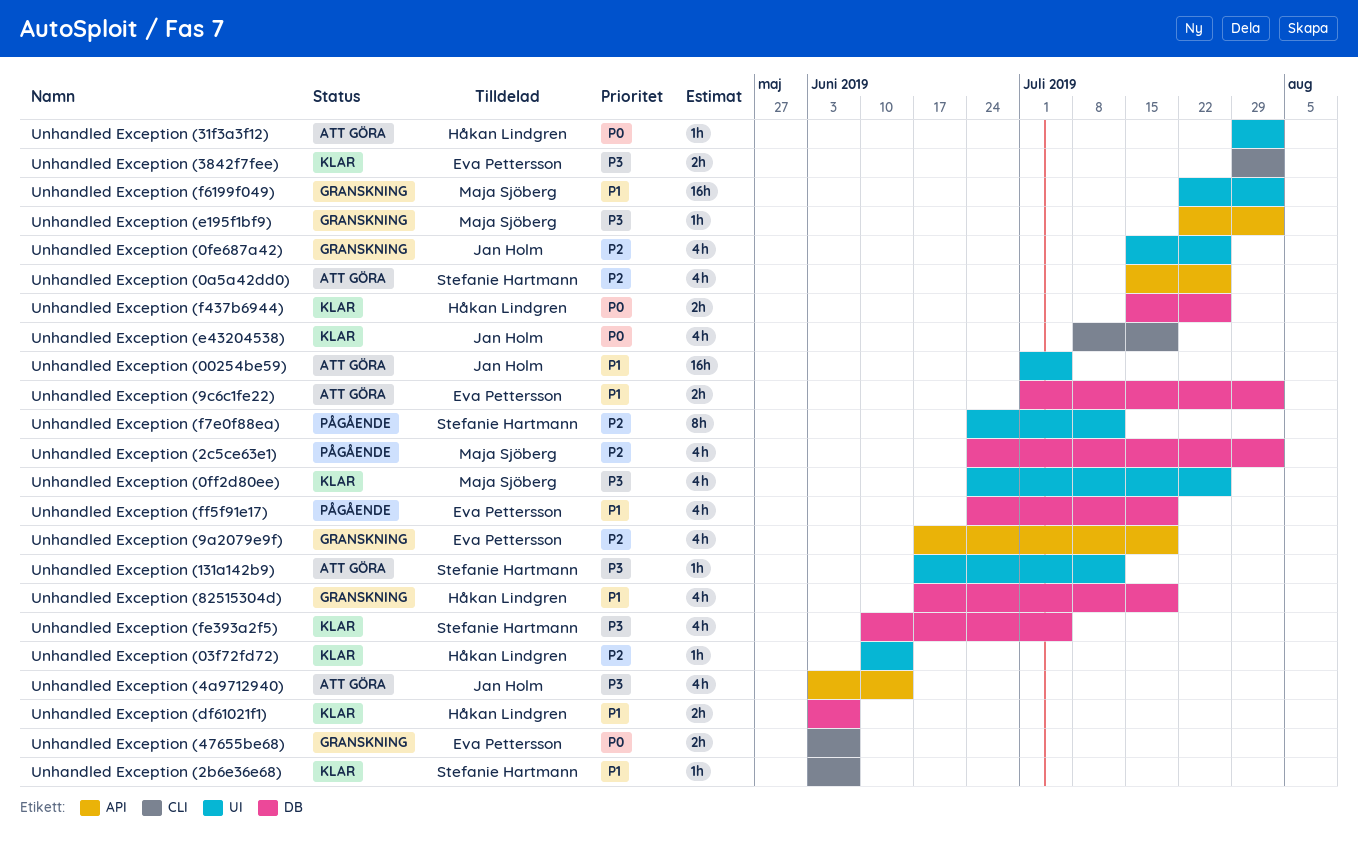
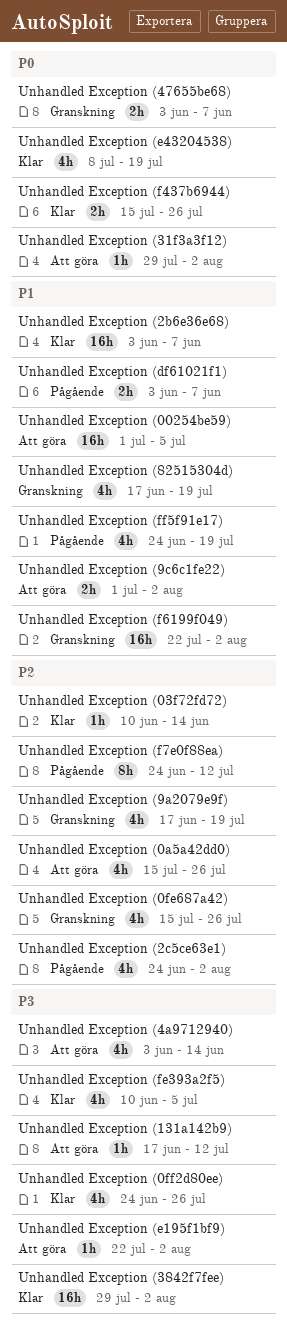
Unhandled Exception (2b6e36e68), estimate: 1h -> 16h
Unhandled Exception (3842f7fee), estimate: 2h -> 16h
Unhandled Exception (df61021f1), status: Klar -> Pågående
Unhandled Exception (e195f1bf9), status: Granskning -> Att göra

